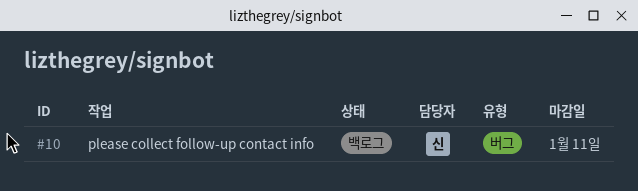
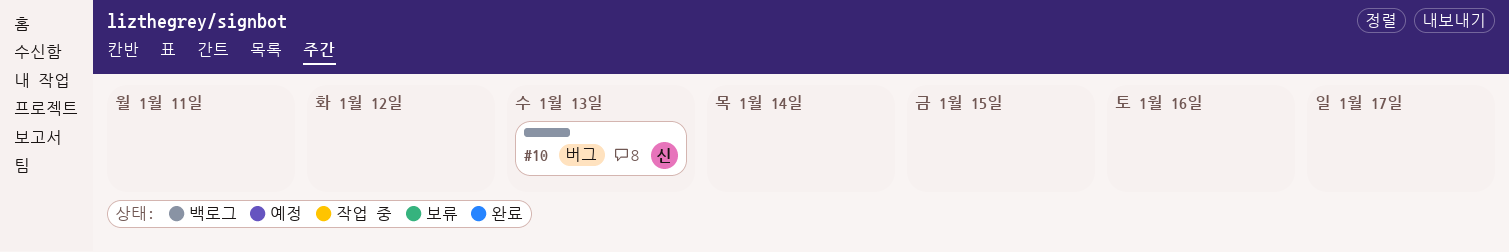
#10, due: Jan 11 -> Jan 13

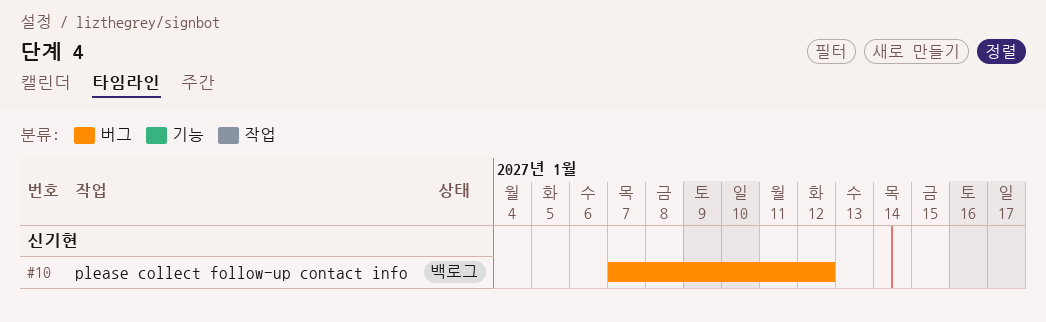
#10, due: Jan 13 -> Jan 12

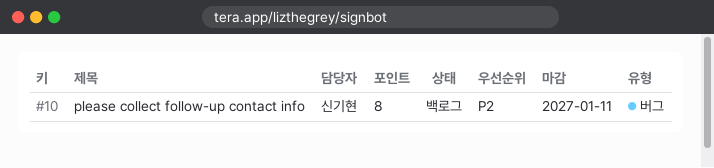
#10, due: Jan 12 -> Jan 11

